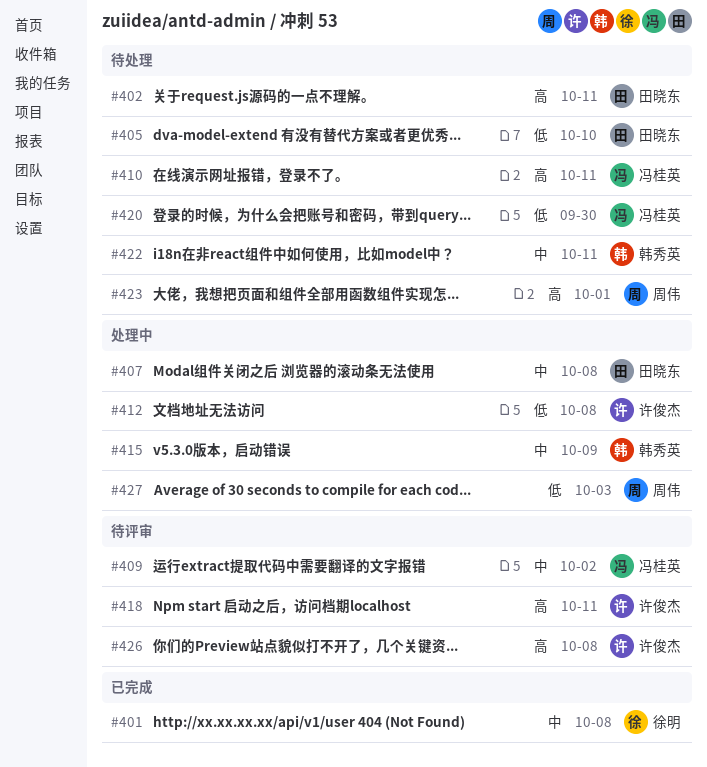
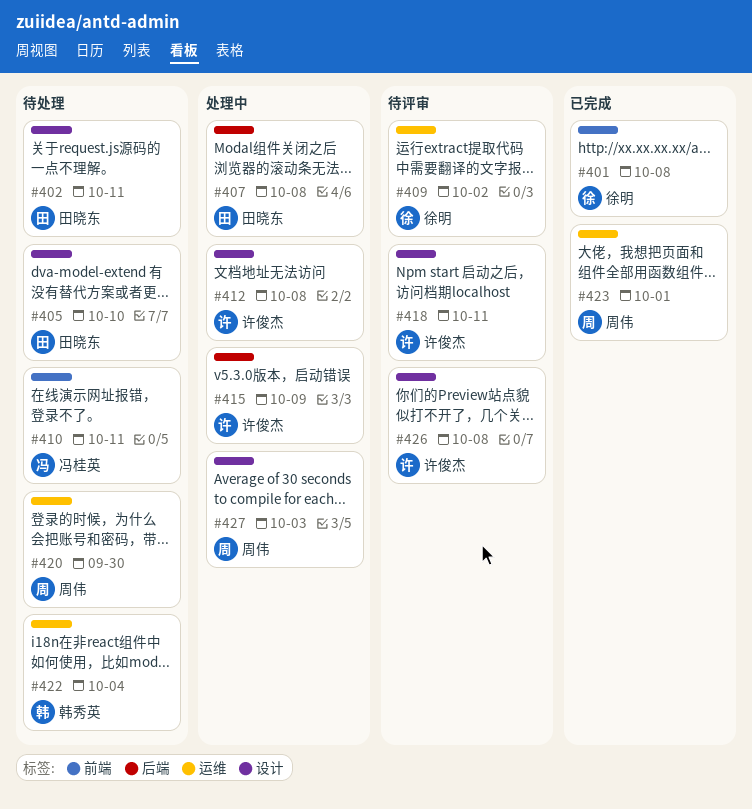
#409, owner: 冯桂英 -> 徐明
#415, owner: 韩秀英 -> 许俊杰
#420, owner: 冯桂英 -> 周伟
#422, due: Oct 11 -> Oct 4
#423, status: 待处理 -> 已完成

